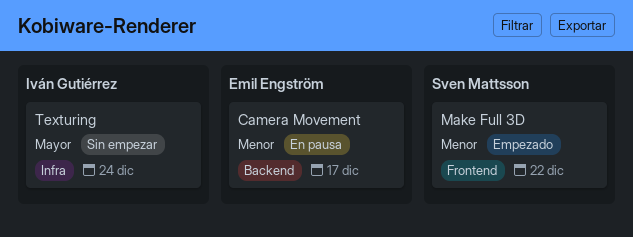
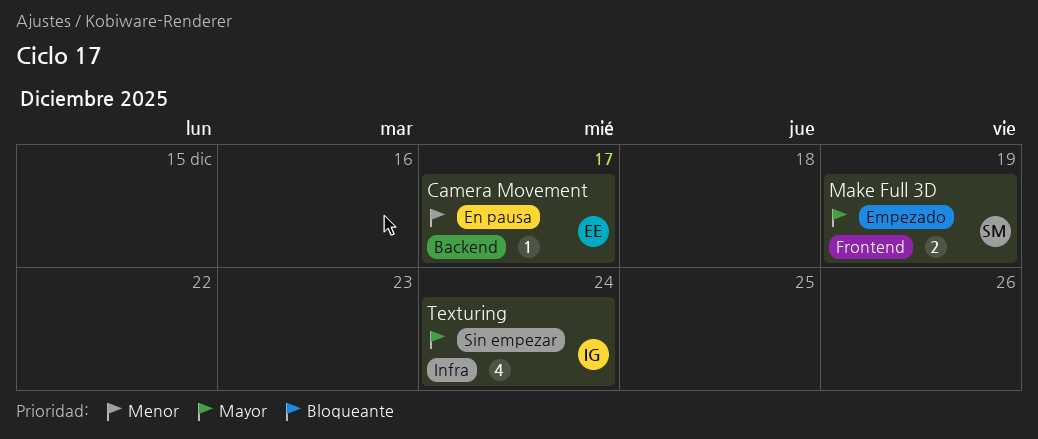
Make Full 3D, priority: Menor -> Mayor
Make Full 3D, due: Dec 22 -> Dec 19

